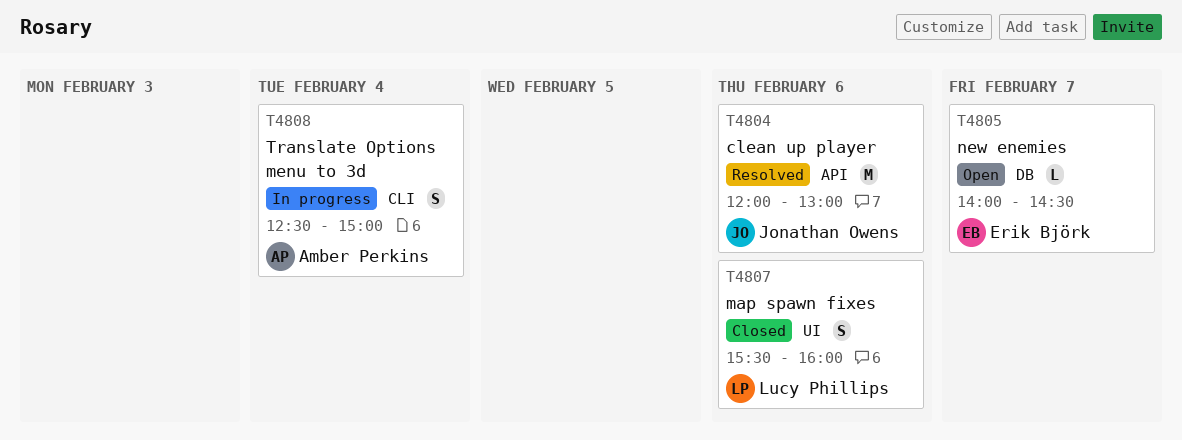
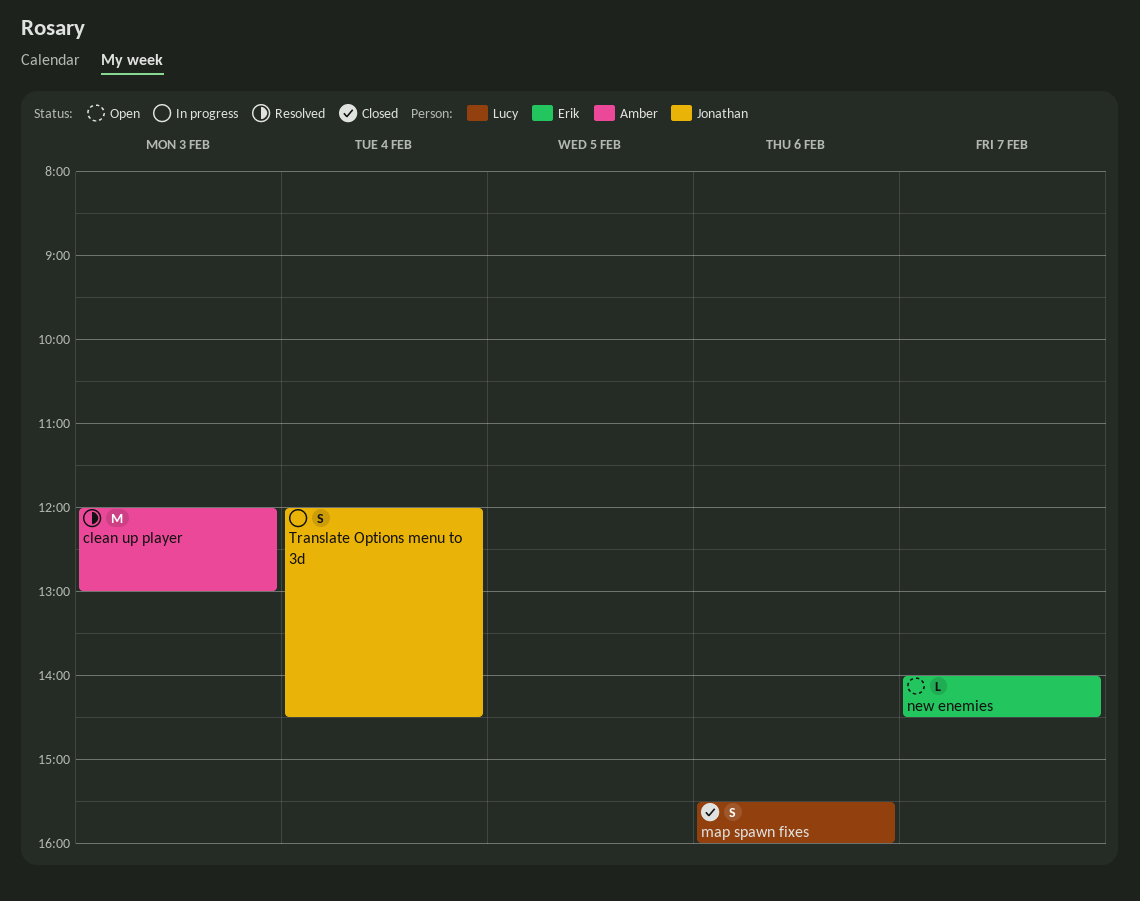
clean up player, owner: Jonathan Owens -> Amber Perkins
clean up player, day: Feb 6 -> Feb 3
Translate Options menu to 3d, owner: Amber Perkins -> Jonathan Owens
Translate Options menu to 3d, begins: 12:30 -> 12:00
Translate Options menu to 3d, ends: 15:00 -> 14:30

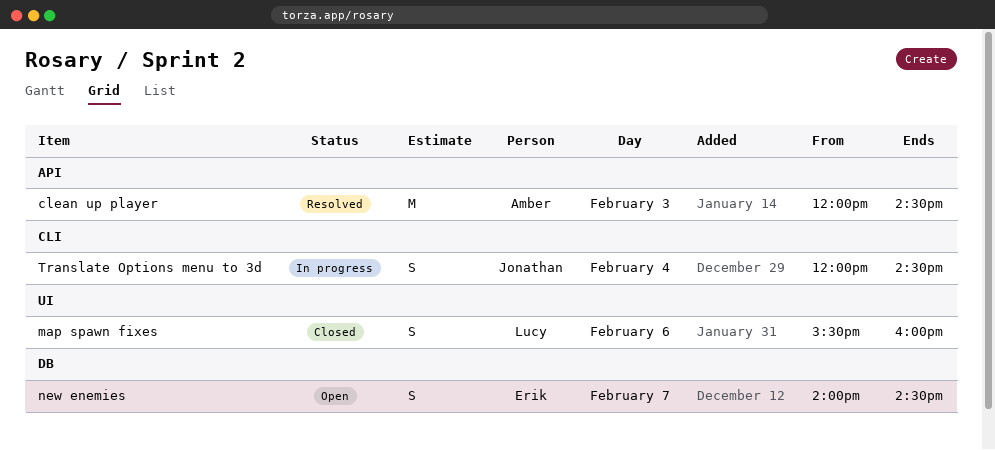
clean up player, ends: 13:00 -> 14:30
new enemies, estimate: L -> S

